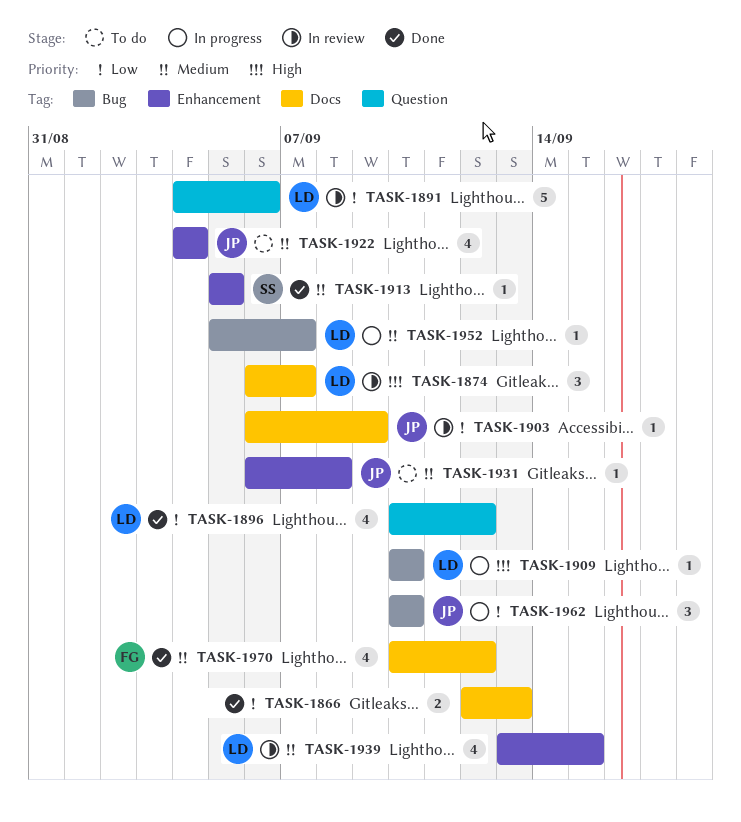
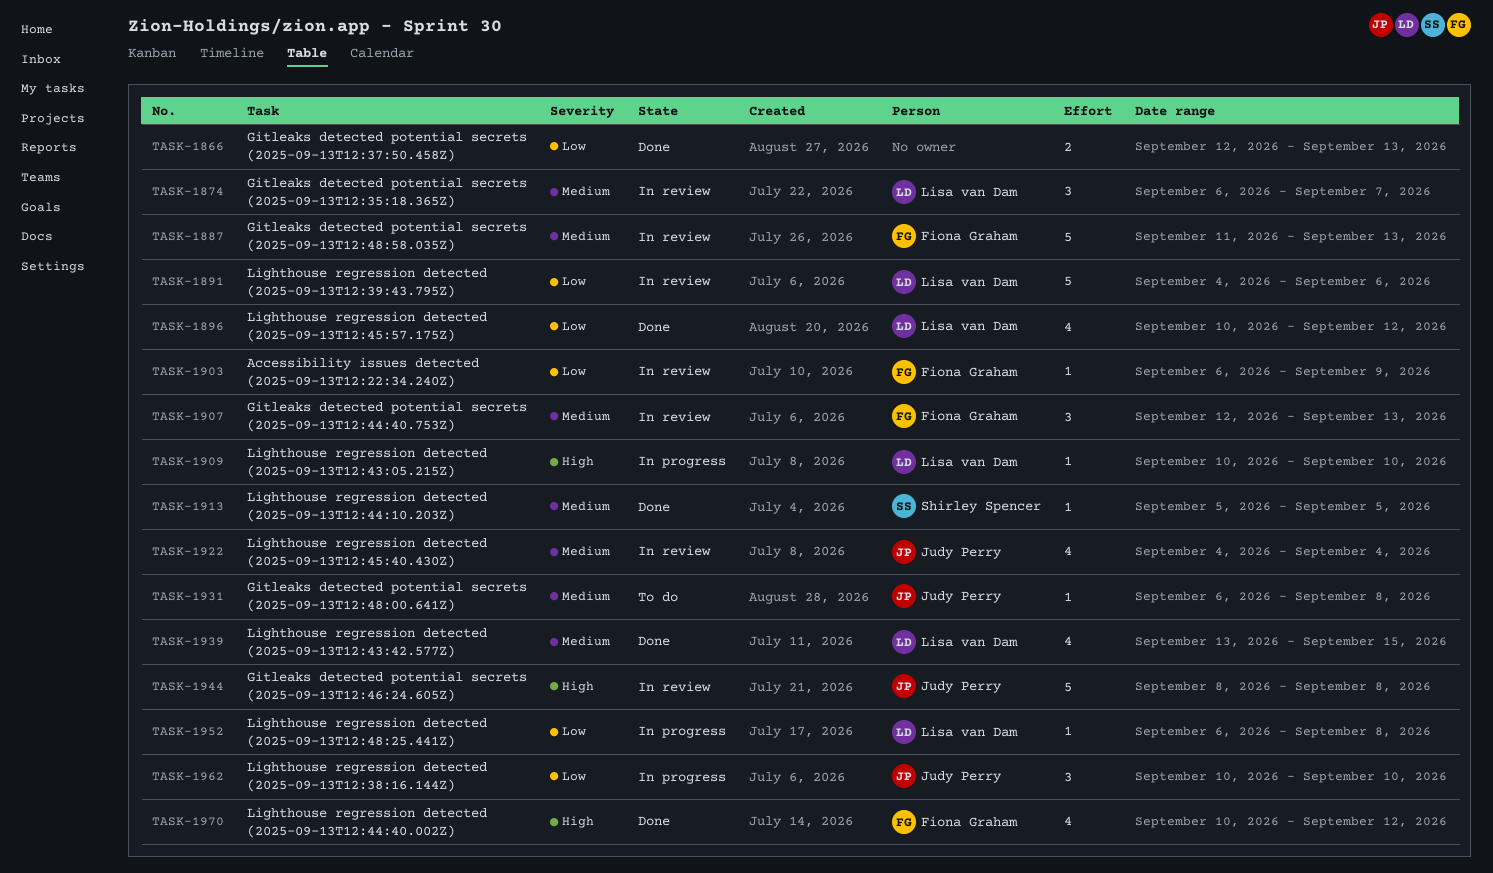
TASK-1874, priority: High -> Medium
TASK-1887: none -> present
TASK-1903, owner: Judy Perry -> Fiona Graham
TASK-1907: none -> present
TASK-1922, status: To do -> In review
TASK-1939, status: In review -> Done
TASK-1944: none -> present
TASK-1952, priority: Medium -> Low
TASK-1952, start: Sep 5 -> Sep 6
TASK-1952, due: Sep 7 -> Sep 8
TASK-1970, priority: Medium -> High

